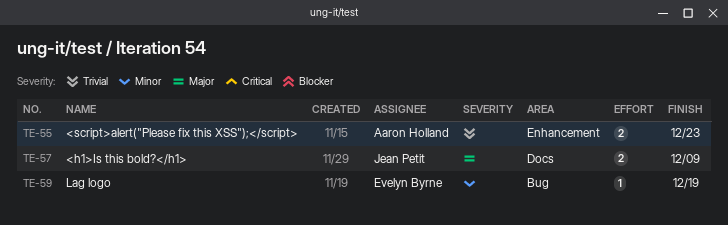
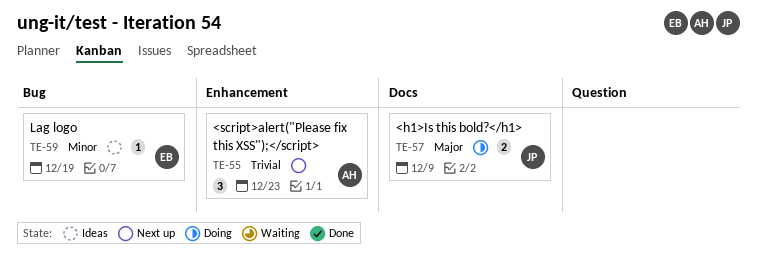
TE-55, estimate: 2 -> 3

